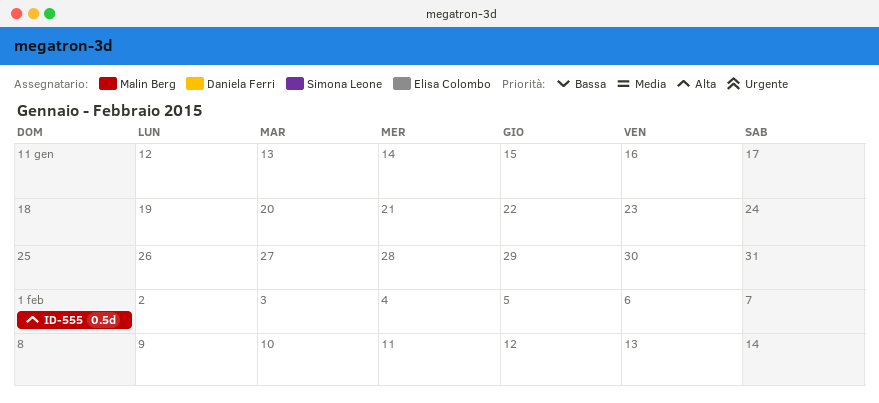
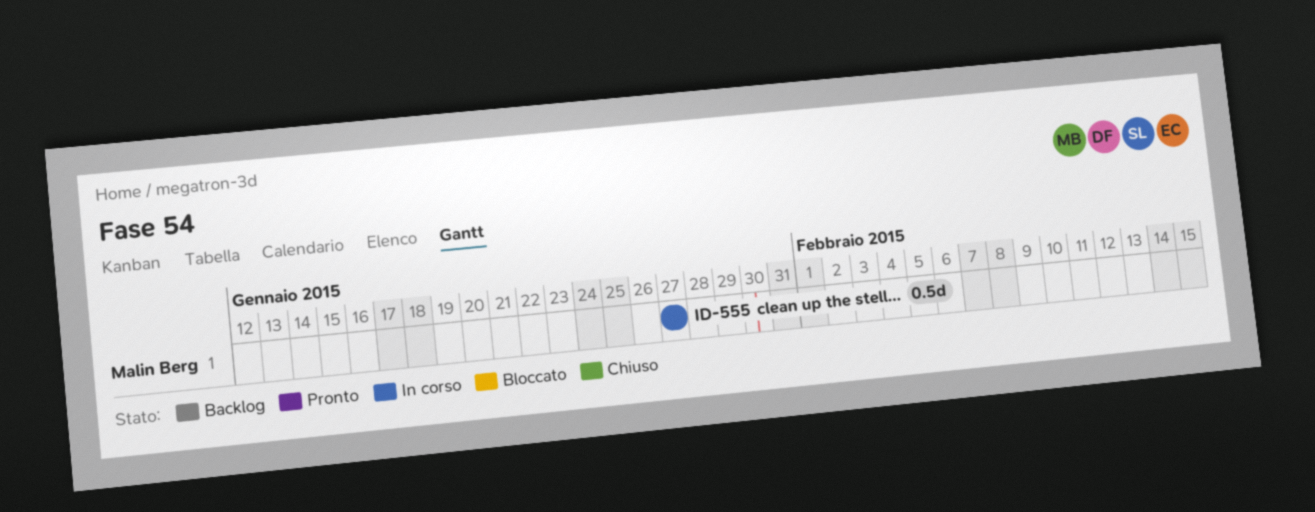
ID-555, start: Feb 1 -> Jan 27
ID-555, due: Feb 1 -> Jan 27

